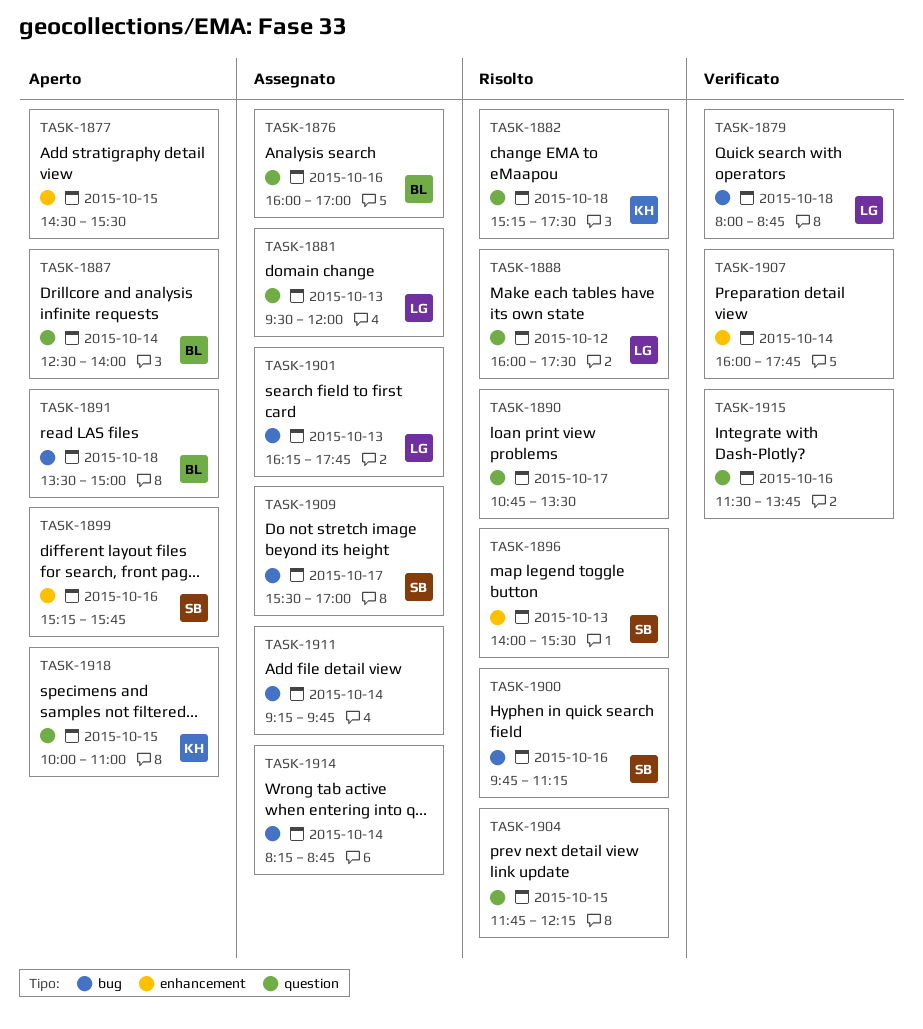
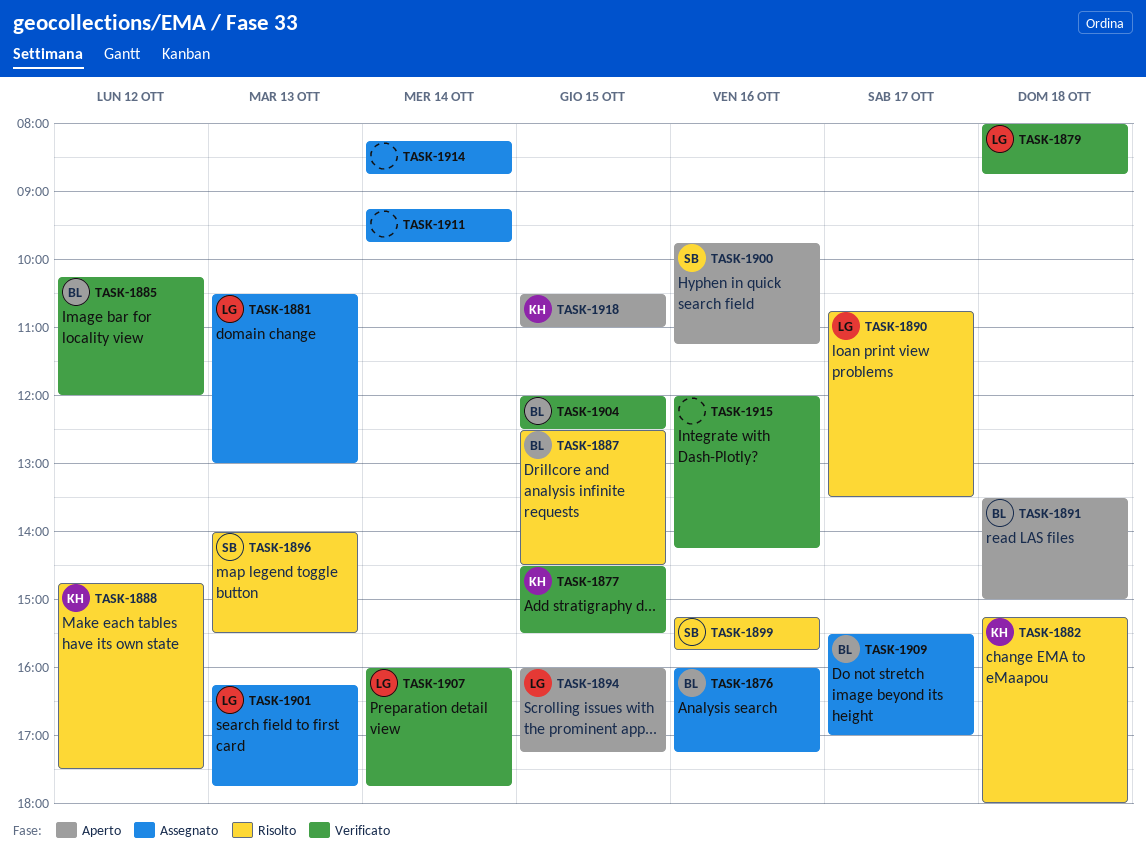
TASK-1876, ends: 17:00 -> 17:15
TASK-1877, status: Aperto -> Verificato
TASK-1877, owner: none -> KH
TASK-1881, begins: 09:30 -> 10:30
TASK-1881, ends: 12:00 -> 13:00
TASK-1882, ends: 17:30 -> 18:00
TASK-1885: none -> present
TASK-1887, status: Aperto -> Risolto
TASK-1887, day: Oct 14 -> Oct 15
TASK-1887, ends: 14:00 -> 14:30
TASK-1888, owner: LG -> KH
TASK-1888, begins: 16:00 -> 14:45
TASK-1890, owner: none -> LG
TASK-1894: none -> present
TASK-1899, status: Aperto -> Risolto
TASK-1900, status: Risolto -> Aperto
TASK-1904, status: Risolto -> Verificato
TASK-1904, owner: none -> BL
TASK-1904, begins: 11:45 -> 12:00
TASK-1904, ends: 12:15 -> 12:30
TASK-1907, owner: none -> LG
TASK-1909, owner: SB -> BL
TASK-1915, begins: 11:30 -> 12:00
TASK-1915, ends: 13:45 -> 14:15
TASK-1918, begins: 10:00 -> 10:30

